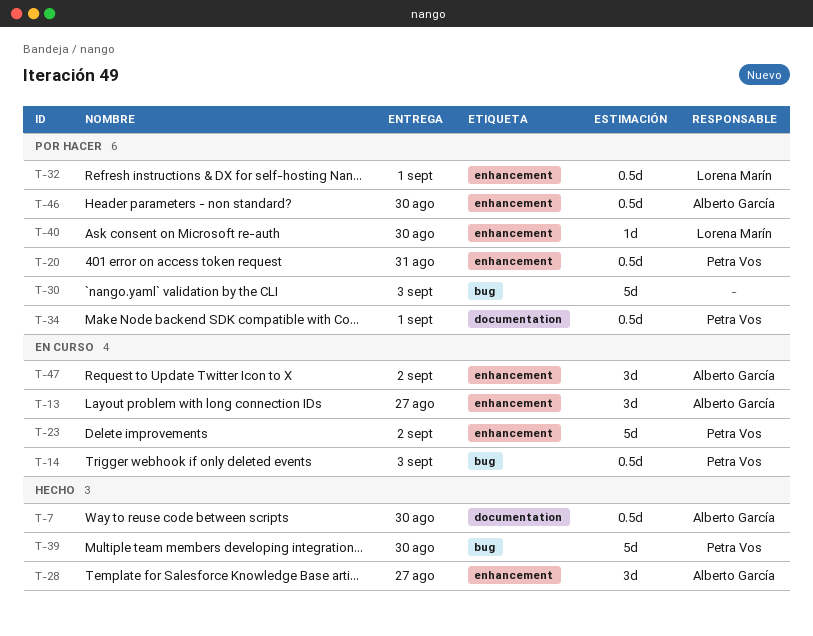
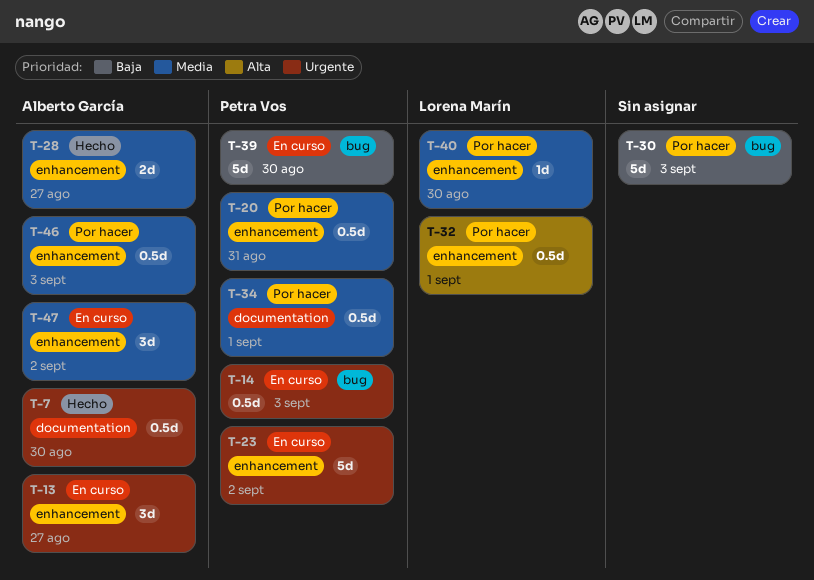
T-28, estimate: 3d -> 2d
T-39, status: Hecho -> En curso
T-46, due: Aug 30 -> Sep 3

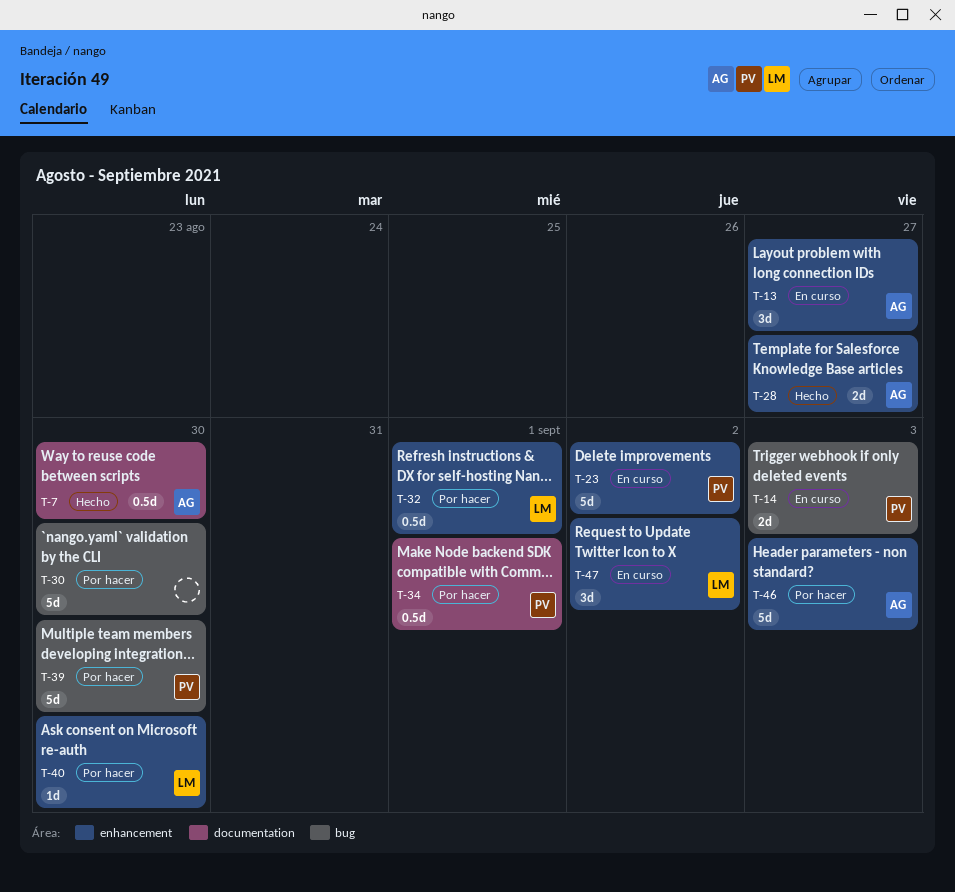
T-14, estimate: 0.5d -> 2d
T-20: present -> none
T-30, due: Sep 3 -> Aug 30
T-39, status: En curso -> Por hacer
T-46, estimate: 0.5d -> 5d
T-47, owner: Alberto García -> Lorena Marín

